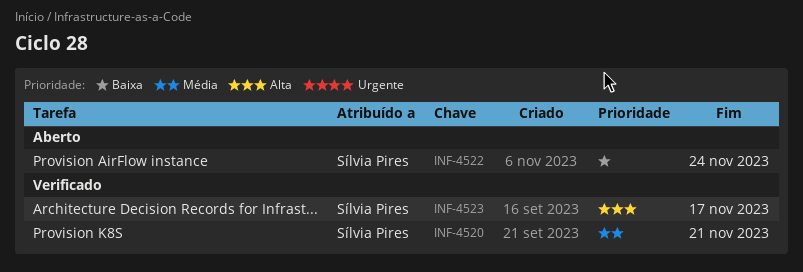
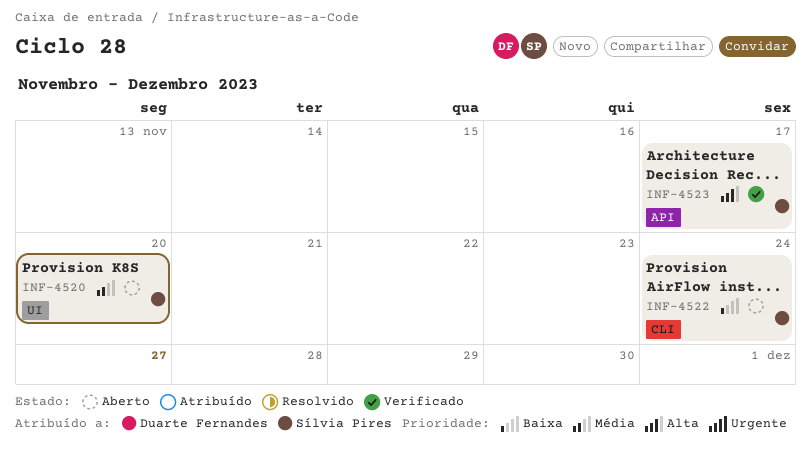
INF-4520, status: Verificado -> Aberto
INF-4520, due: Nov 21 -> Nov 20

